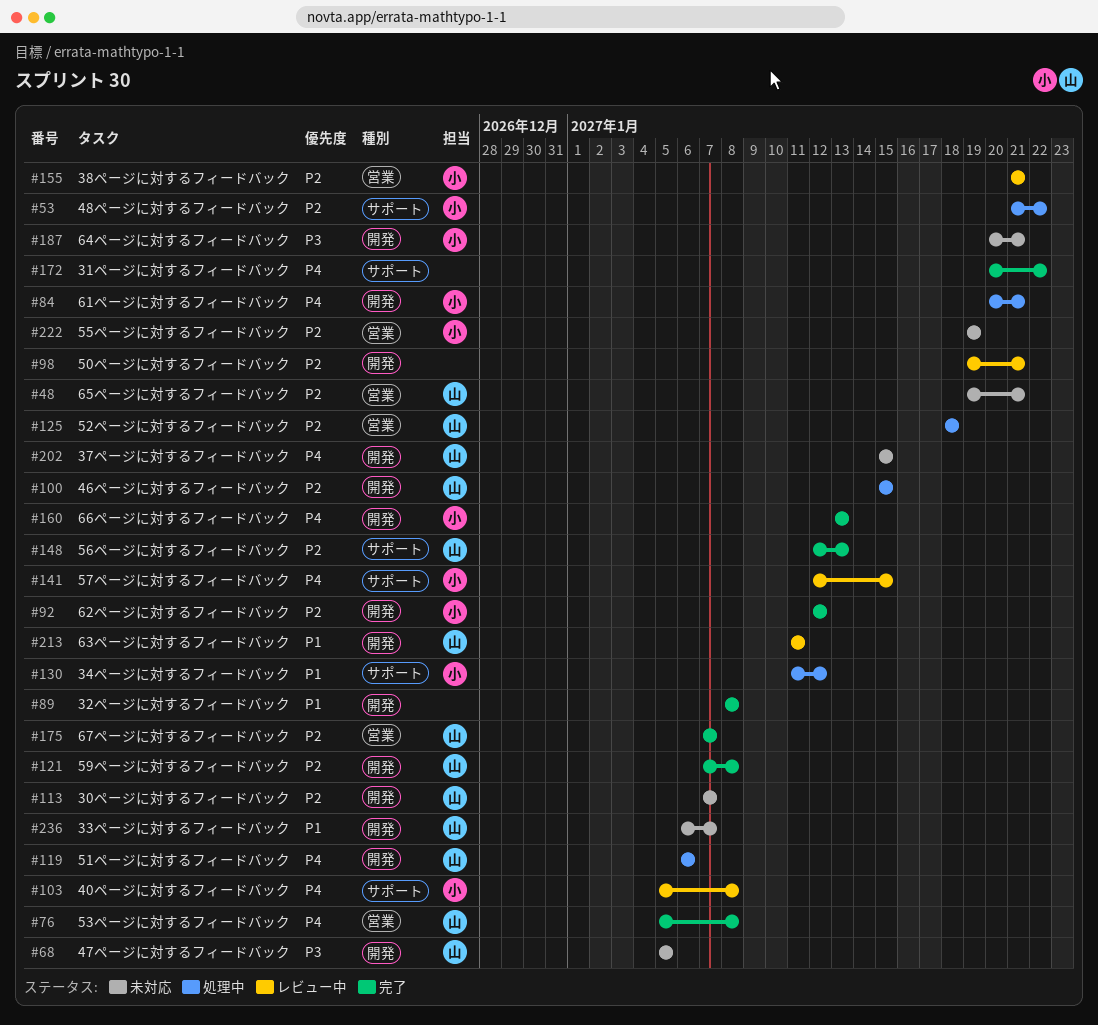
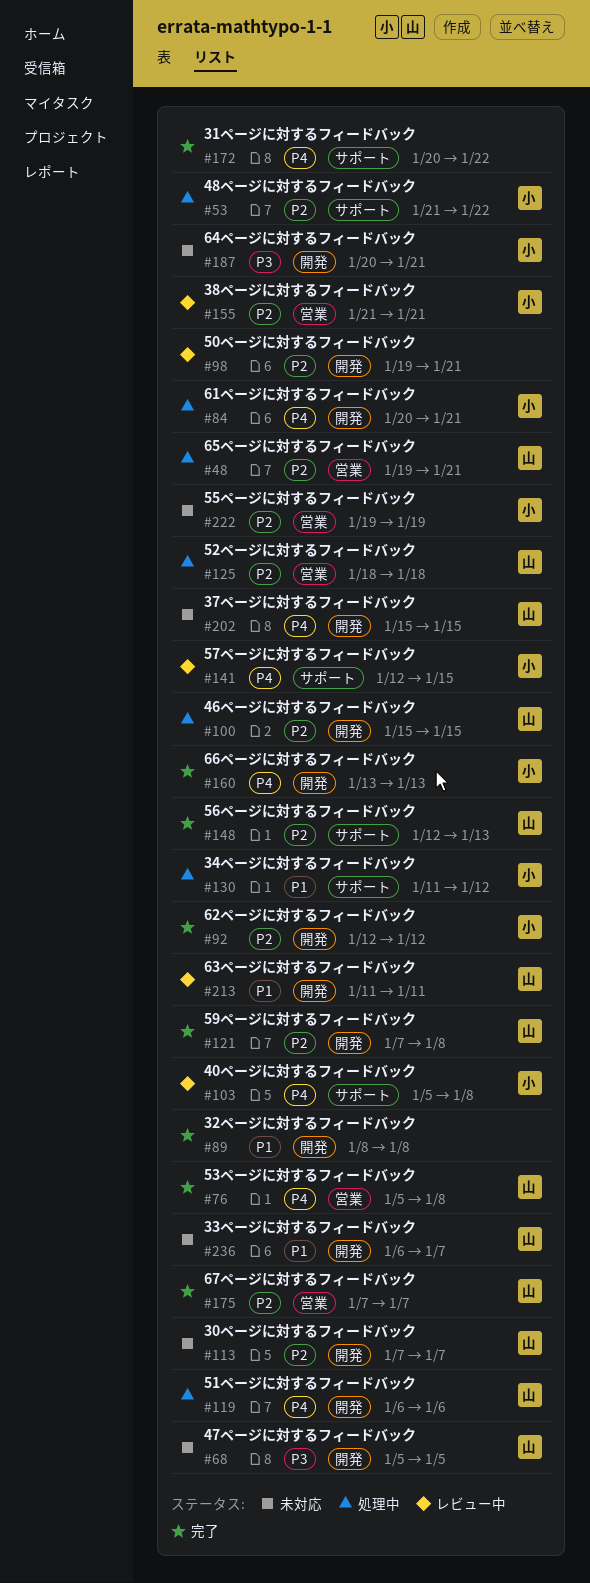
#48, status: 未対応 -> 処理中

